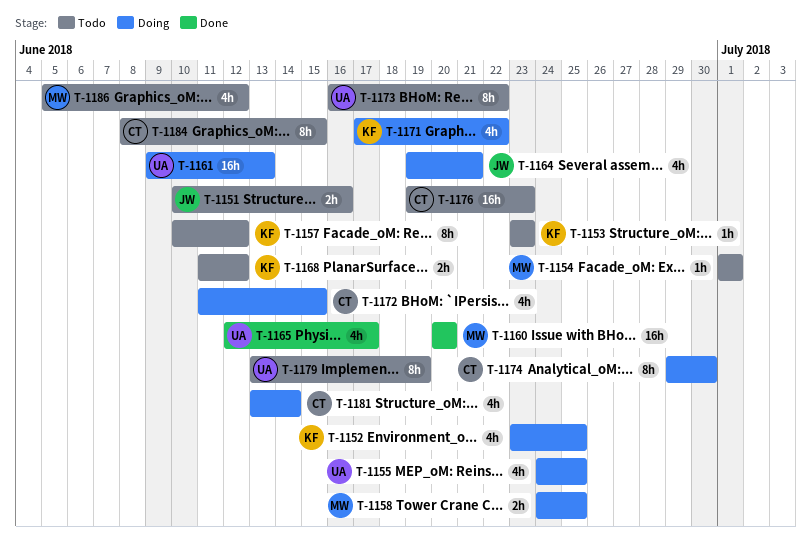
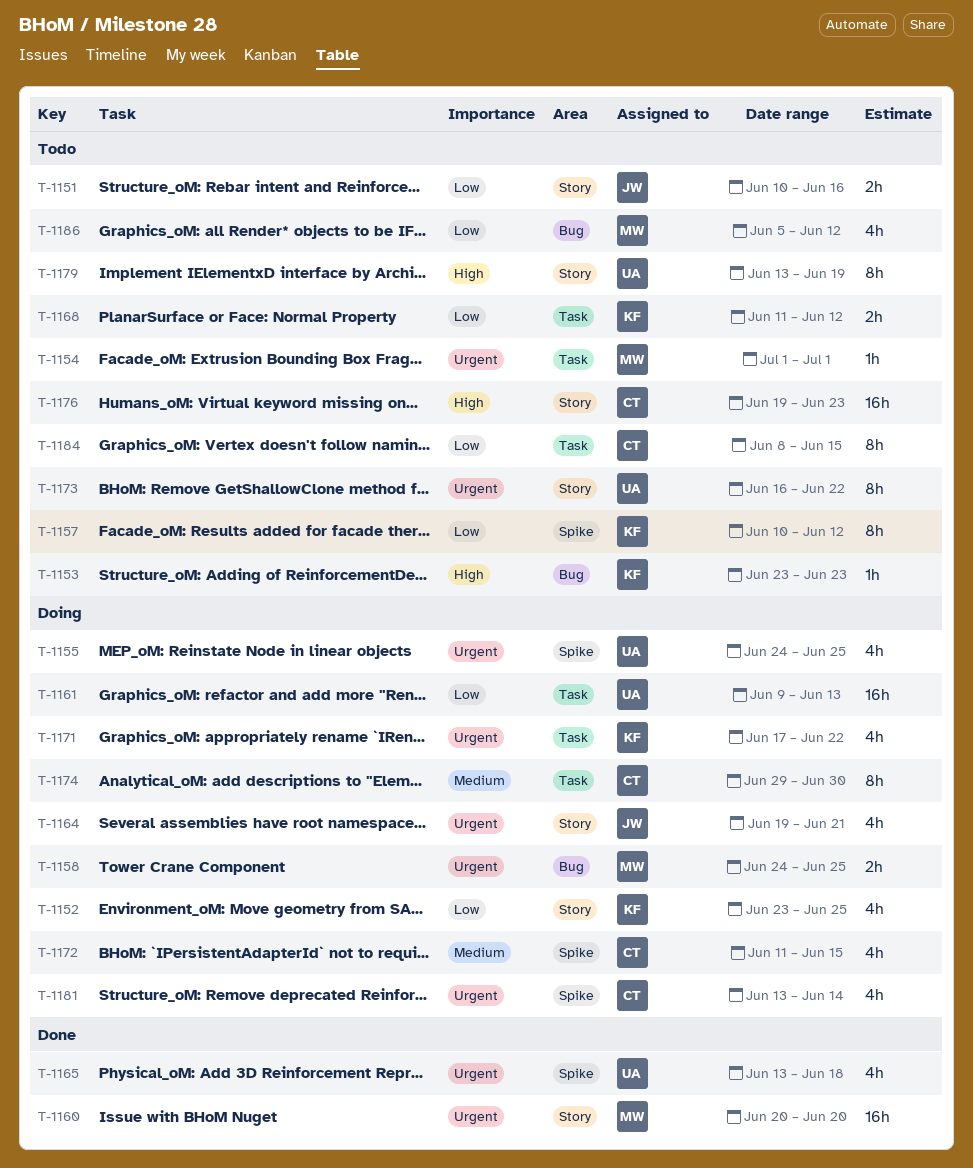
T-1165, start: Jun 12 -> Jun 13
T-1165, due: Jun 17 -> Jun 18

